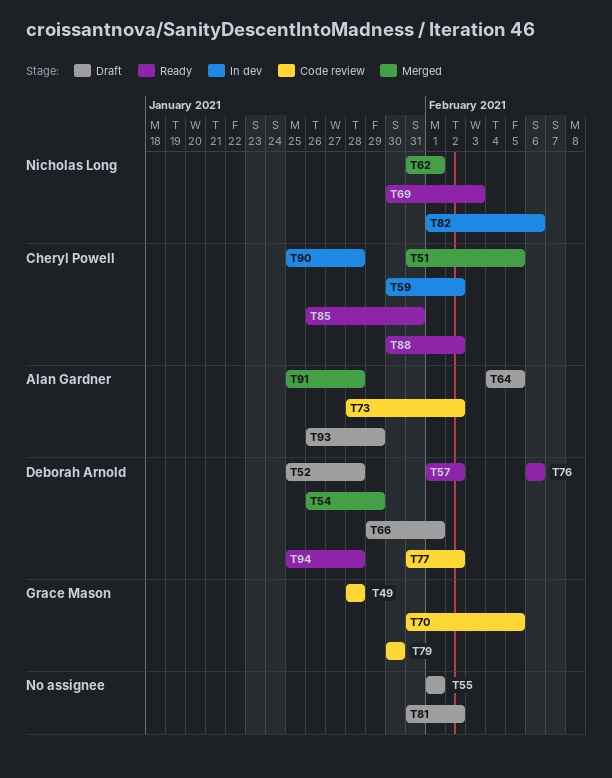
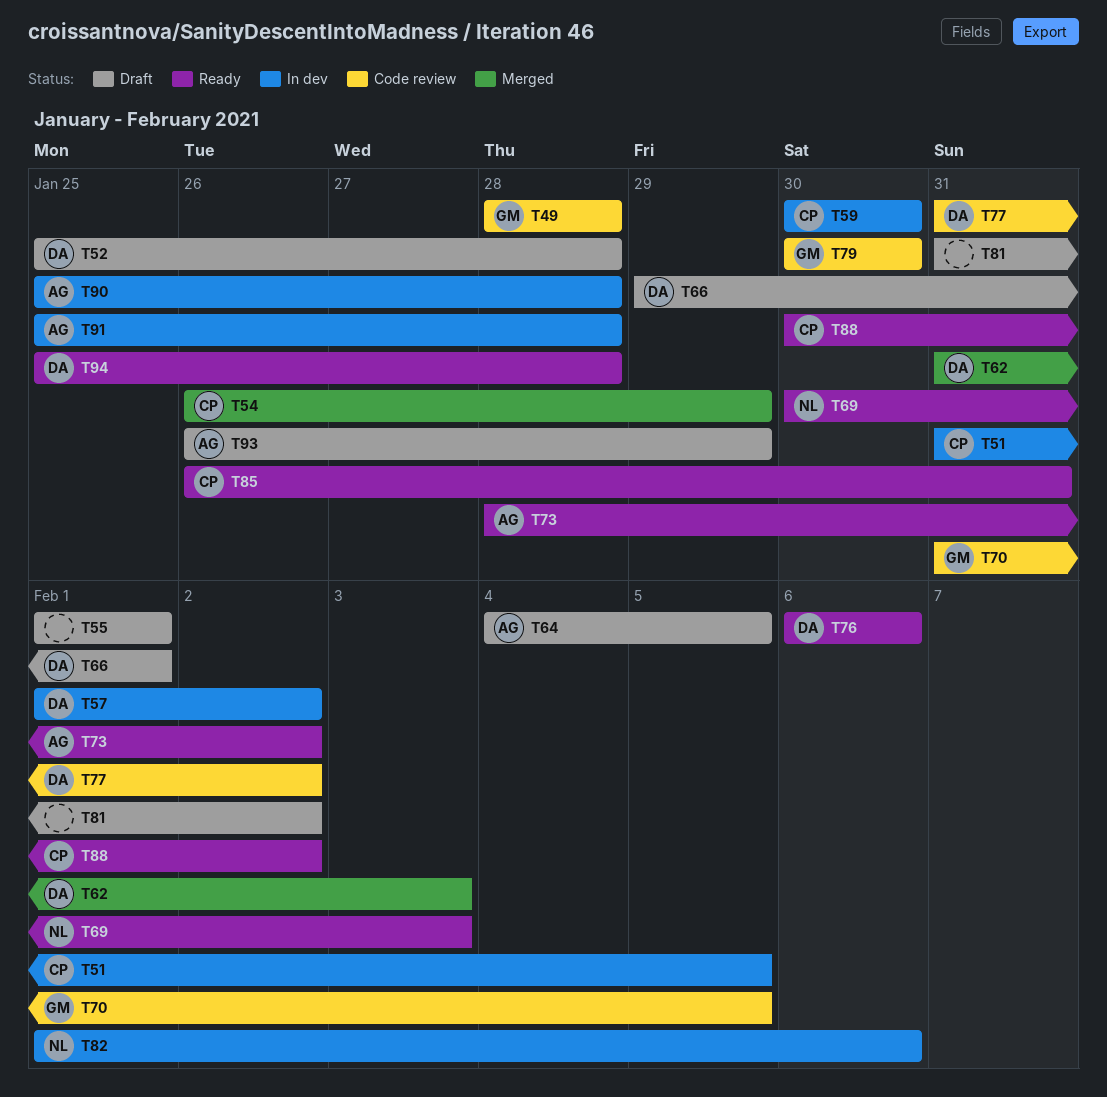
T51, status: Merged -> In dev
T54, owner: Deborah Arnold -> Cheryl Powell
T57, status: Ready -> In dev
T59, due: Feb 2 -> Jan 30
T62, owner: Nicholas Long -> Deborah Arnold
T62, due: Feb 1 -> Feb 3
T73, status: Code review -> Ready
T90, owner: Cheryl Powell -> Alan Gardner
T91, status: Merged -> In dev

